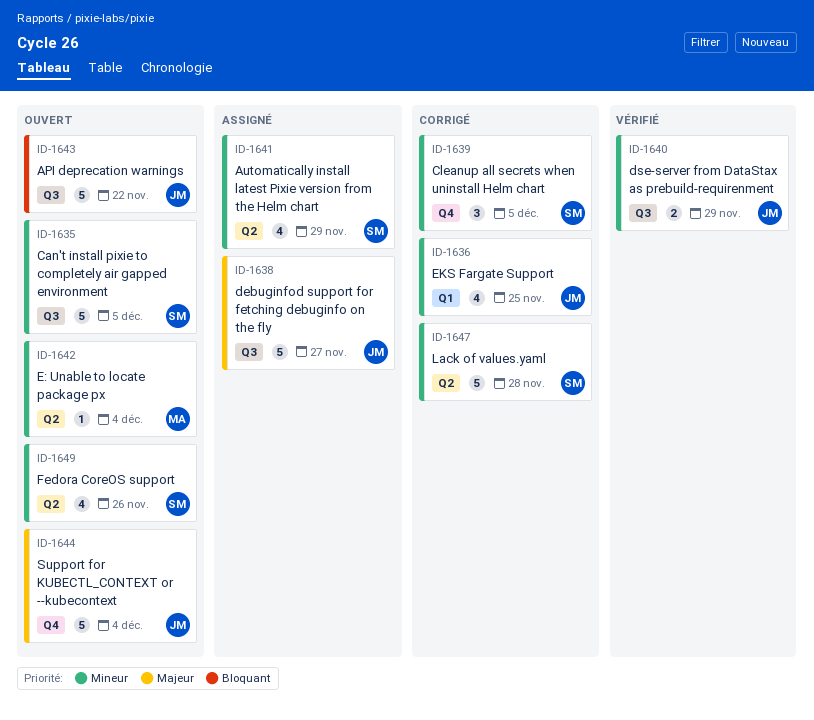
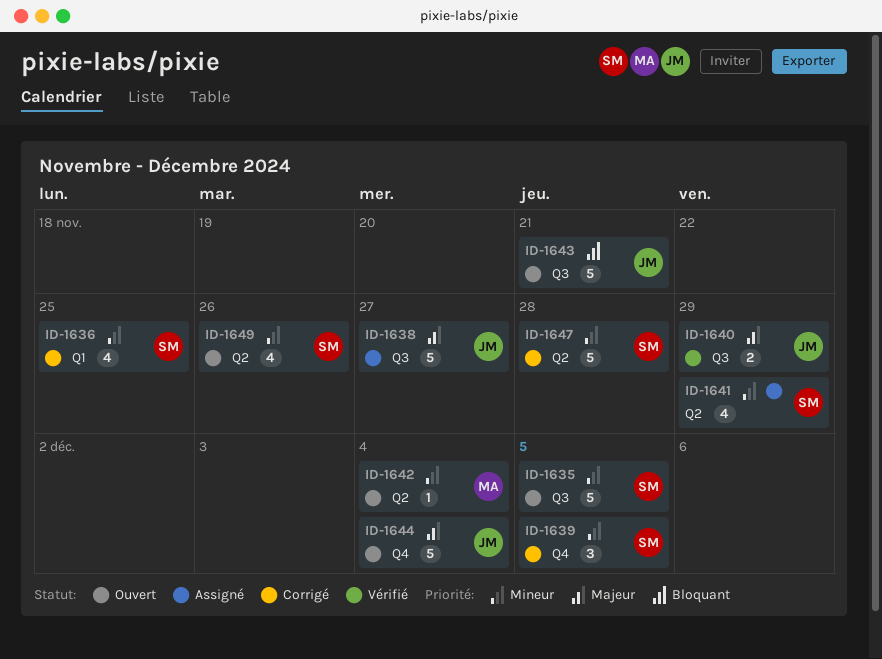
ID-1636, owner: JM -> SM
ID-1640, priority: Mineur -> Majeur
ID-1643, due: Nov 22 -> Nov 21

